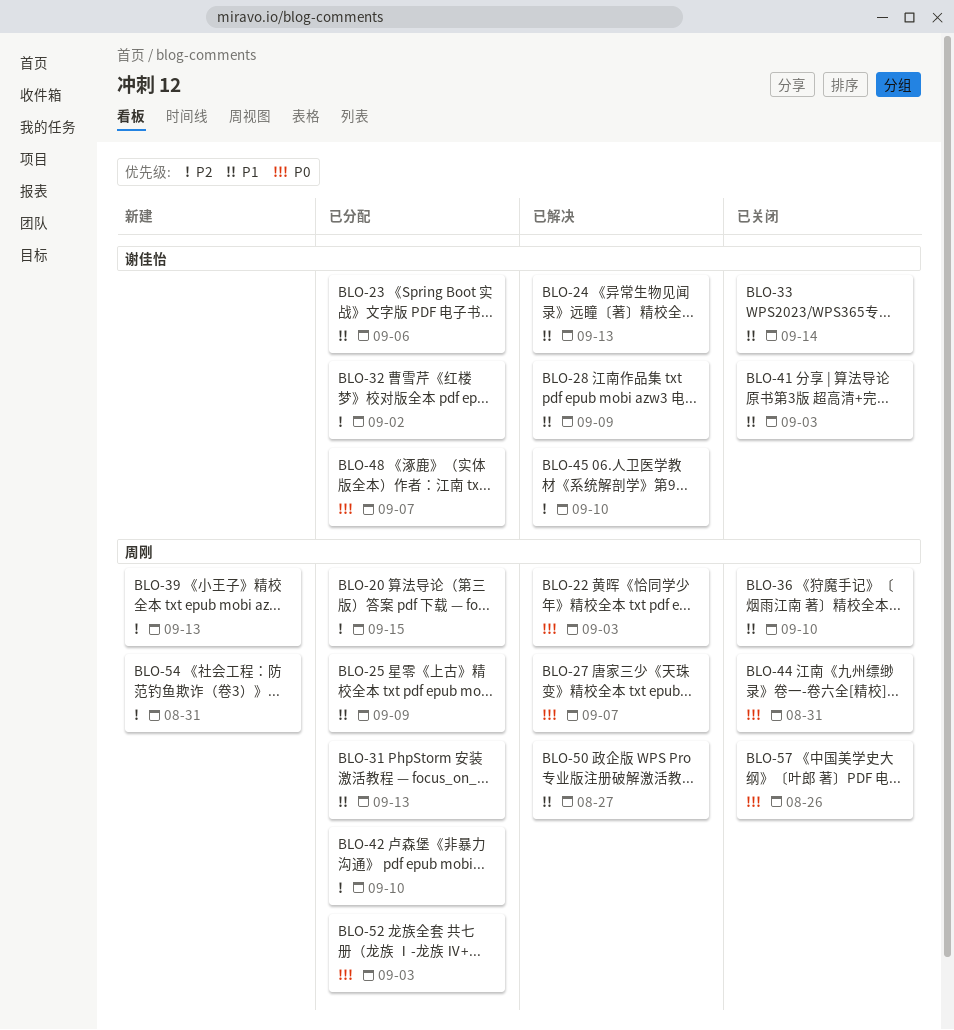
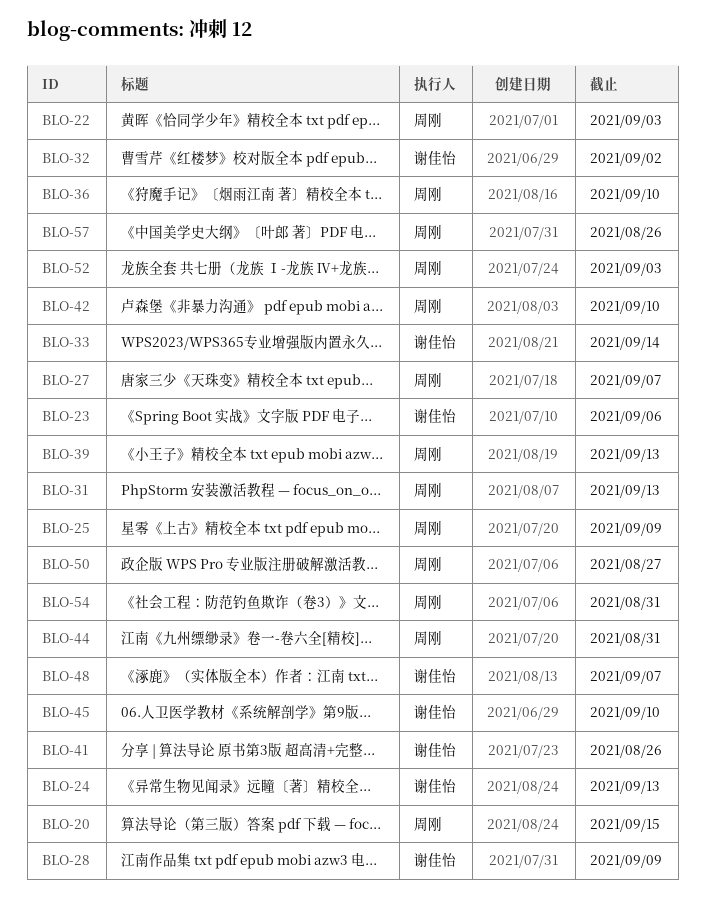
BLO-41, due: Sep 3 -> Aug 26

